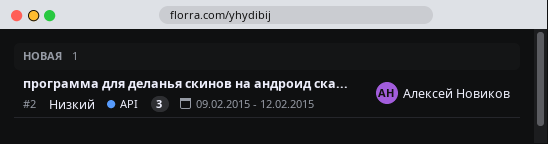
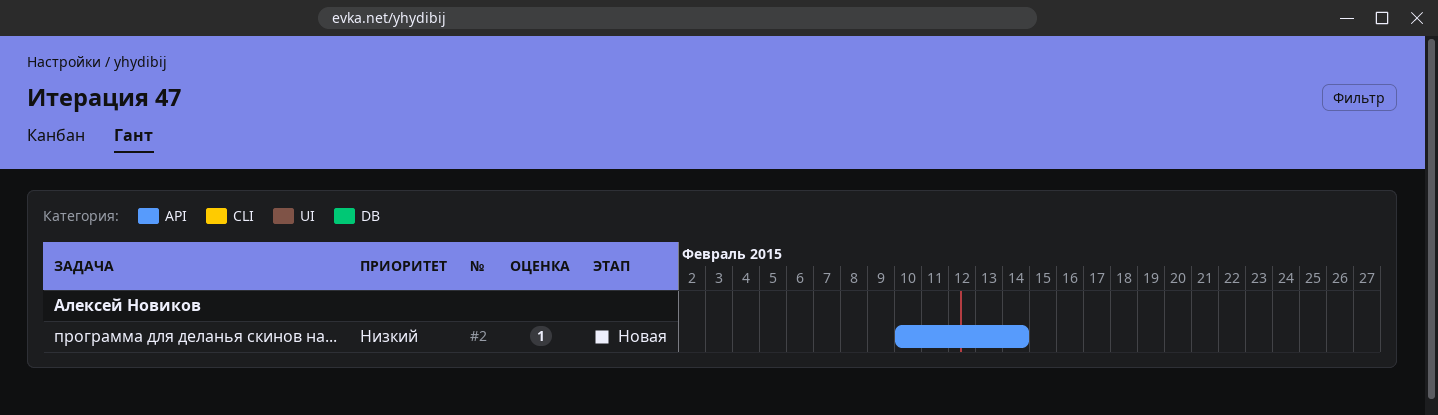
#2, estimate: 3 -> 1
#2, start: Feb 9 -> Feb 10
#2, due: Feb 12 -> Feb 14

